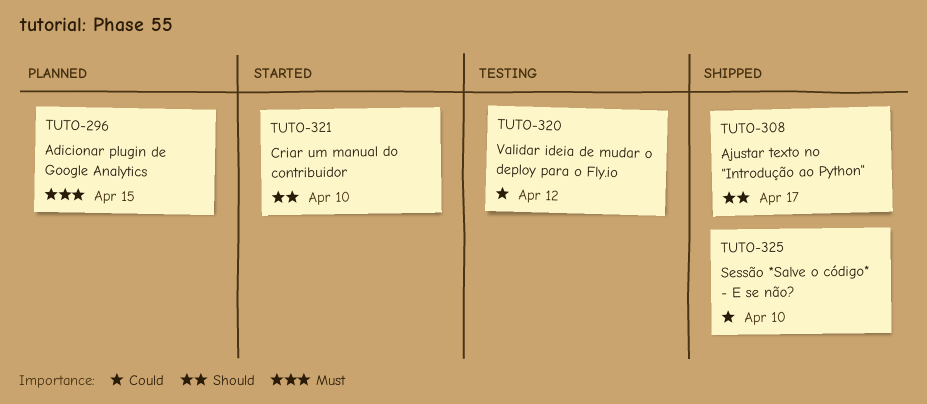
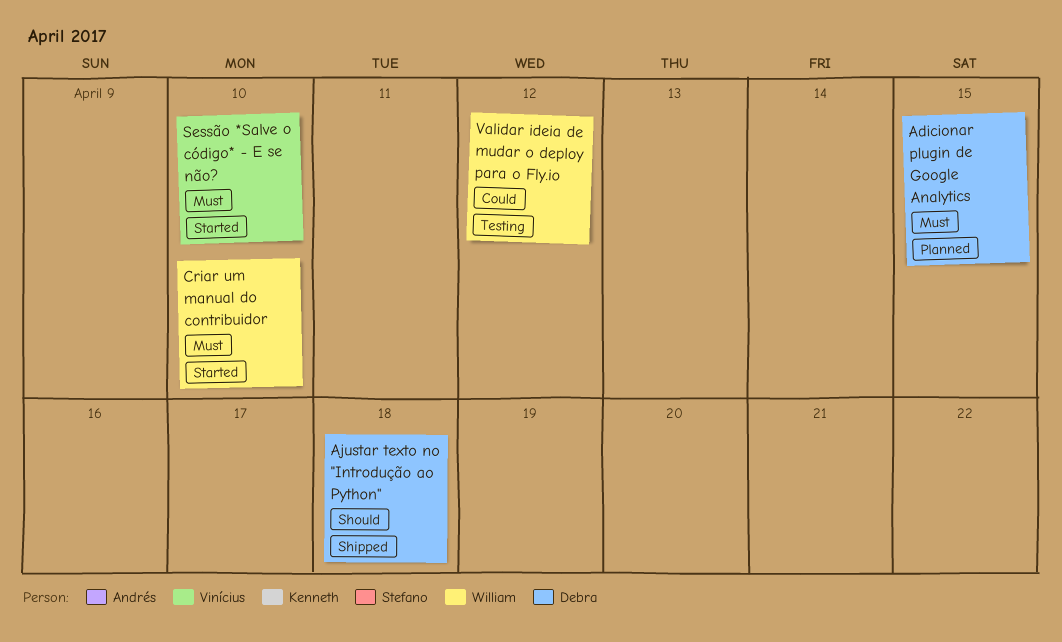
Ajustar texto no "Introdução ao Python", due: Apr 17 -> Apr 18
Criar um manual do contribuidor, priority: Should -> Must
Sessão *Salve o código* - E se não?, status: Shipped -> Started
Sessão *Salve o código* - E se não?, priority: Could -> Must

